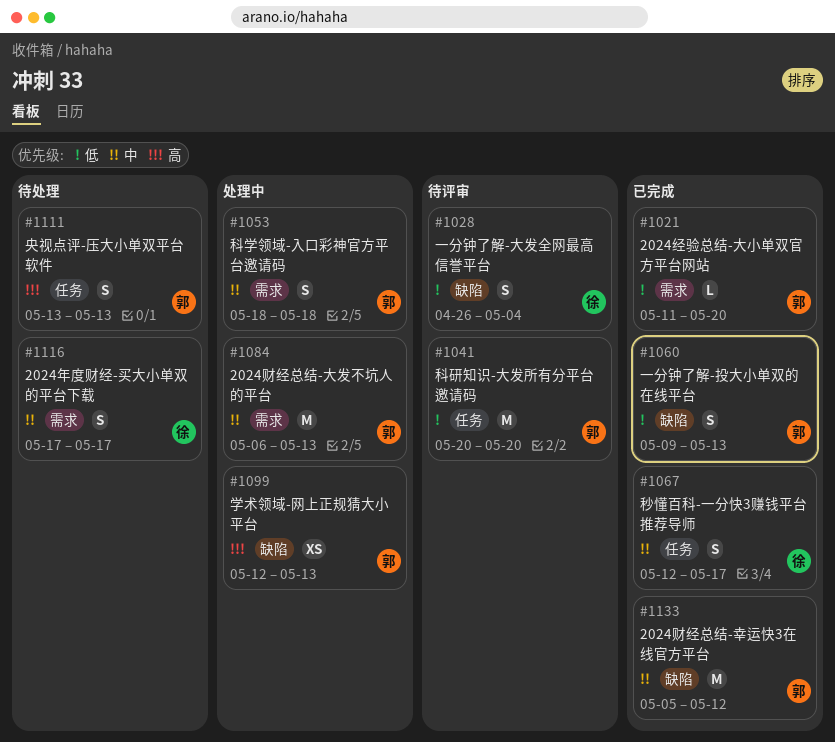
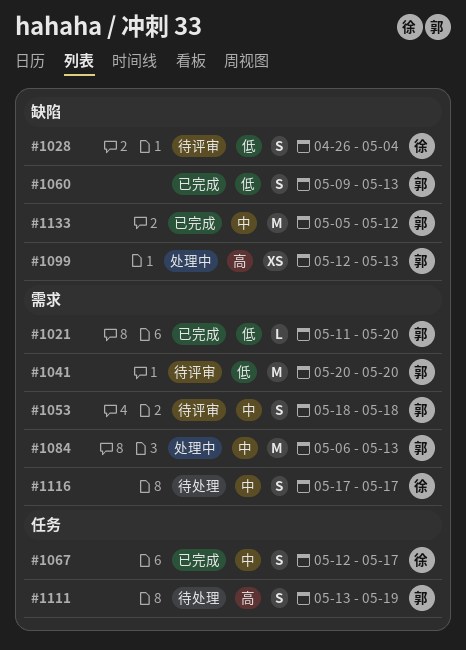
#1041, label: 任务 -> 需求
#1053, status: 处理中 -> 待评审
#1111, due: May 13 -> May 19

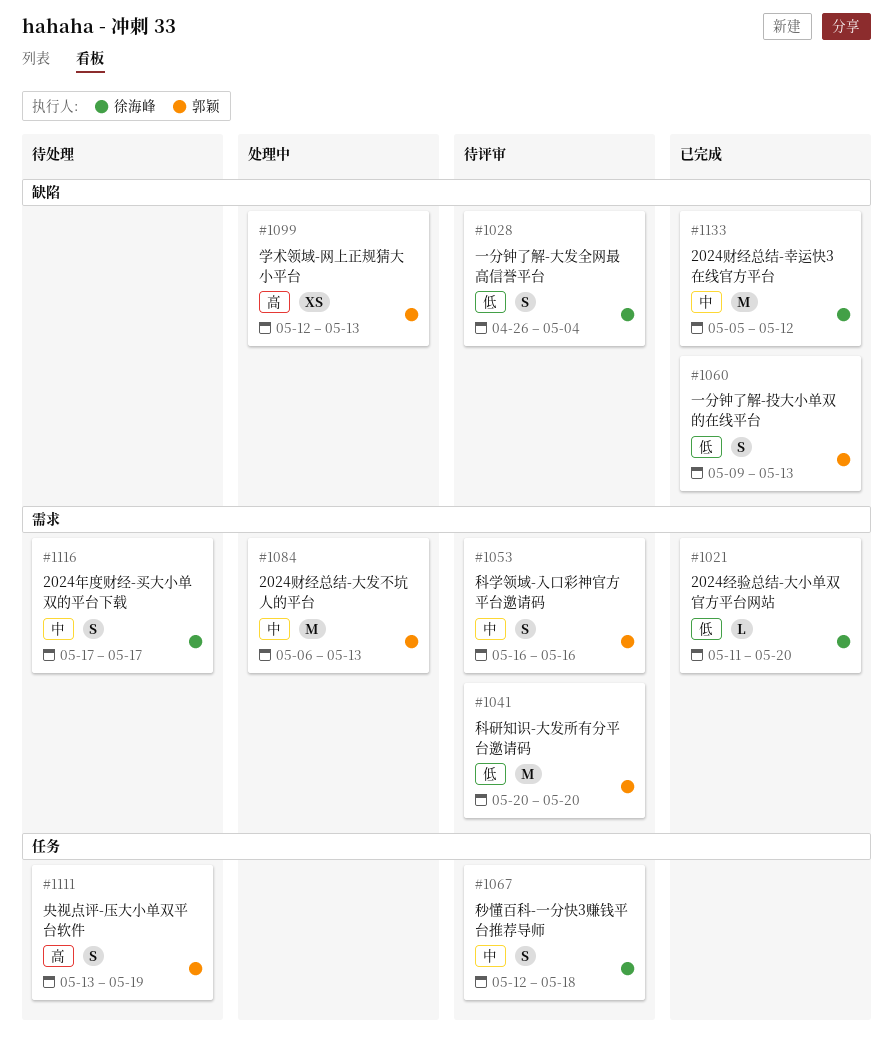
#1021, owner: 郭颖 -> 徐海峰
#1053, start: May 18 -> May 16
#1053, due: May 18 -> May 16
#1067, status: 已完成 -> 待评审
#1067, due: May 17 -> May 18
#1133, owner: 郭颖 -> 徐海峰

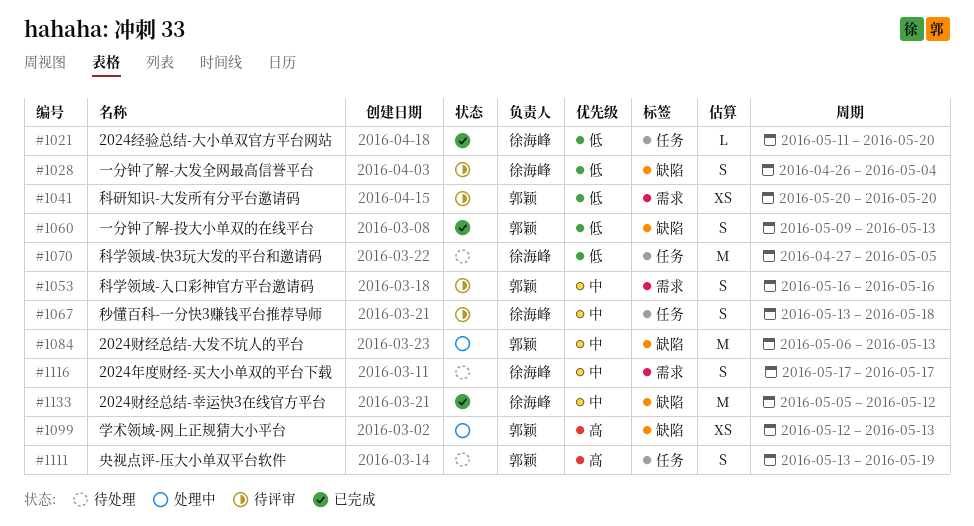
#1021, label: 需求 -> 任务
#1041, estimate: M -> XS
#1067, start: May 12 -> May 13
#1070: none -> present
#1084, label: 需求 -> 缺陷

